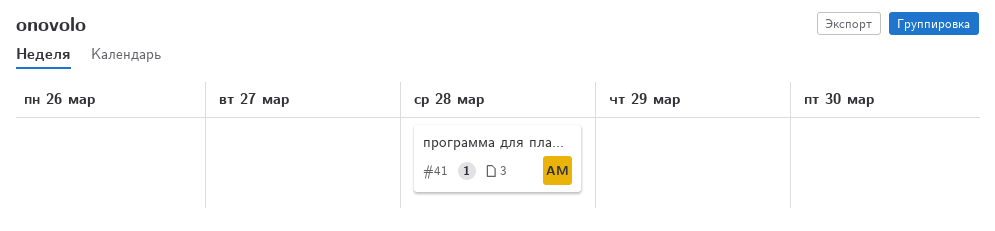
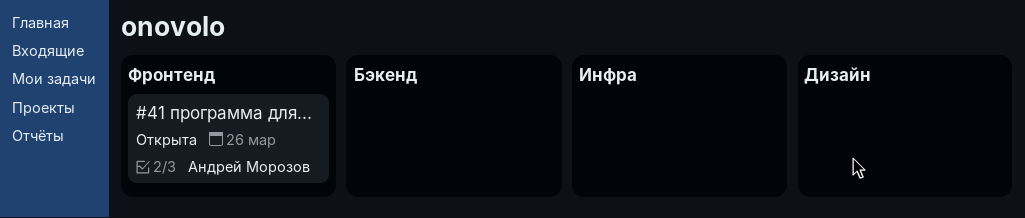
#41, due: Mar 28 -> Mar 26

